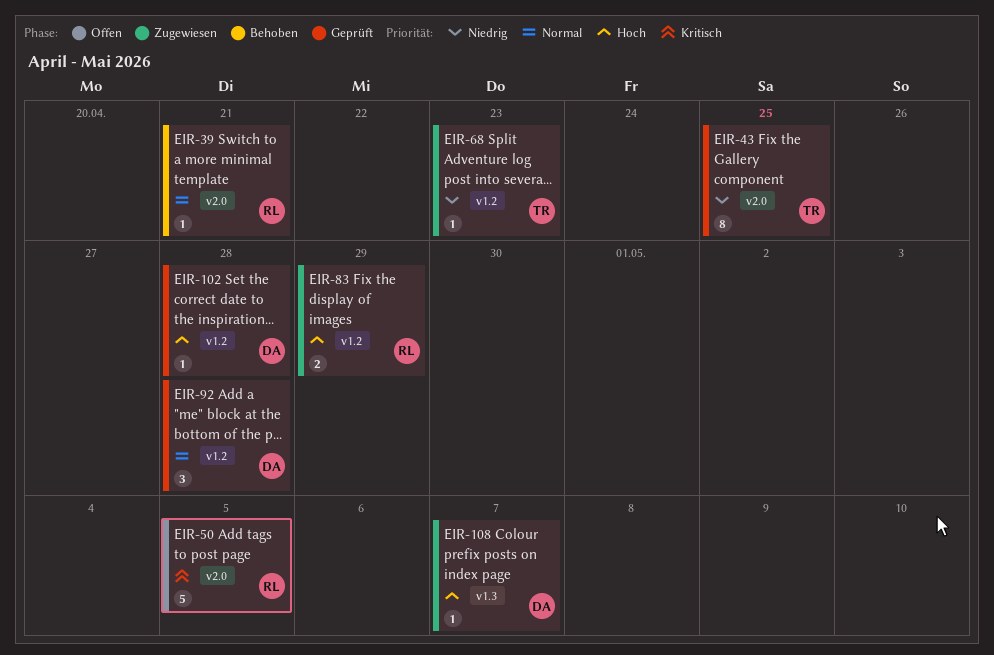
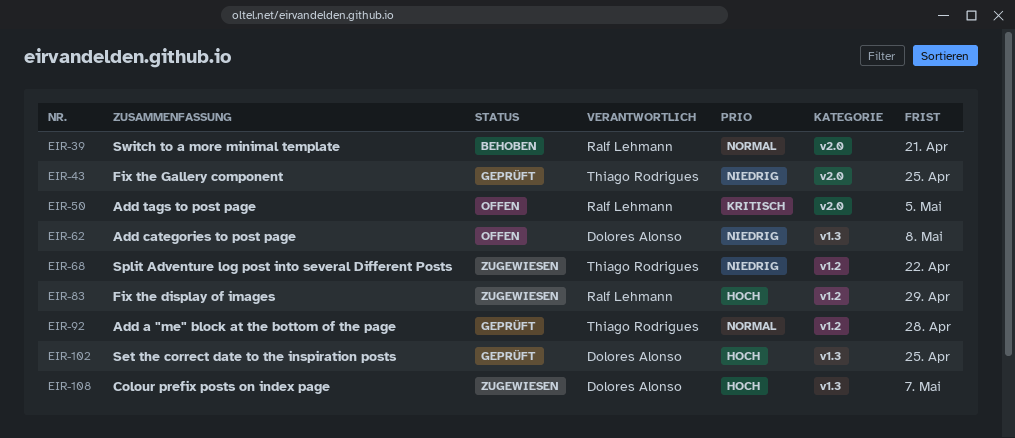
EIR-62: none -> present
EIR-68, due: Apr 23 -> Apr 22
EIR-92, owner: Dolores Alonso -> Thiago Rodrigues
EIR-102, label: v1.2 -> v1.3
EIR-102, due: Apr 28 -> Apr 25

